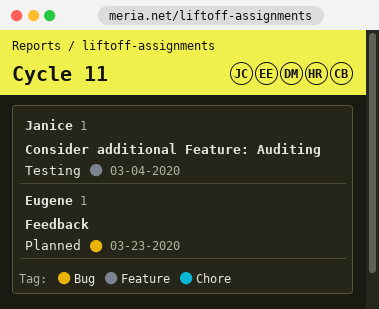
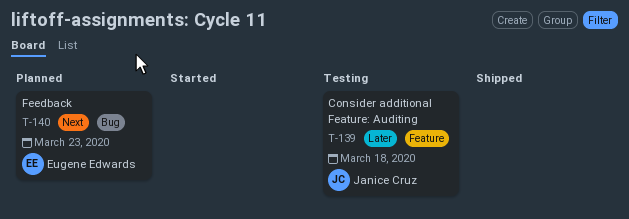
Consider additional Feature: Auditing, due: Mar 4 -> Mar 18

